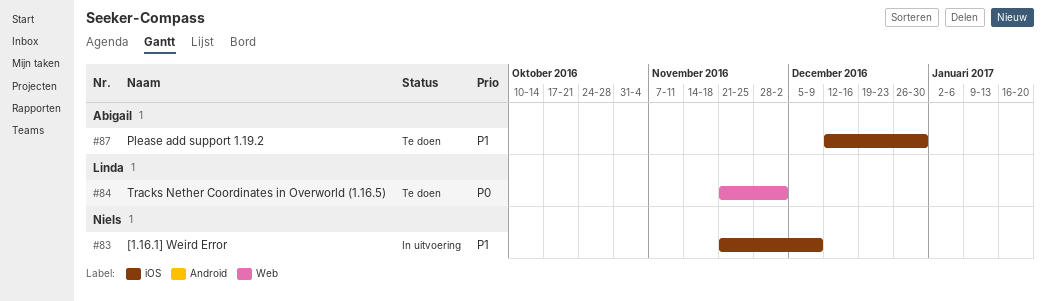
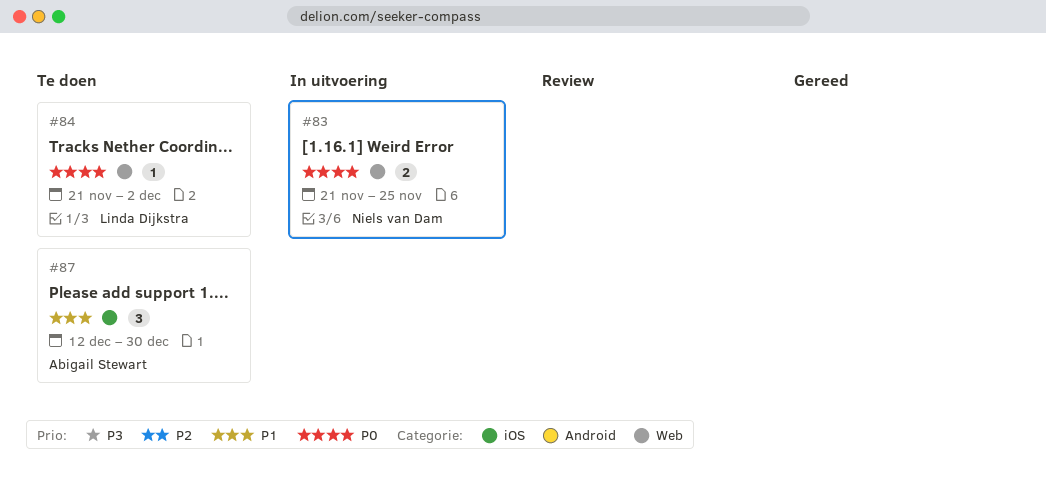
#83, priority: P1 -> P0
#83, label: iOS -> Web
#83, due: Dec 9 -> Nov 25

